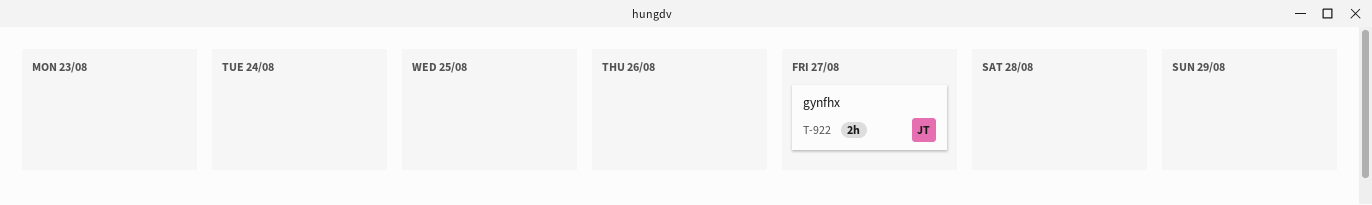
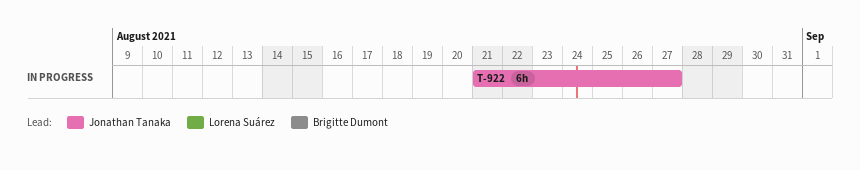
T-922, estimate: 2h -> 6h

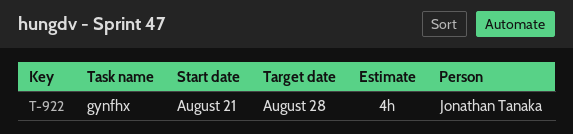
T-922, estimate: 6h -> 4h
T-922, due: Aug 27 -> Aug 28

